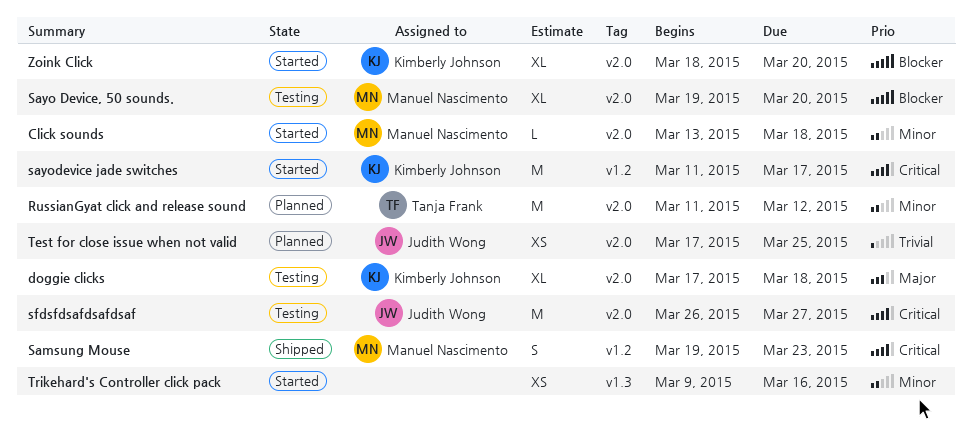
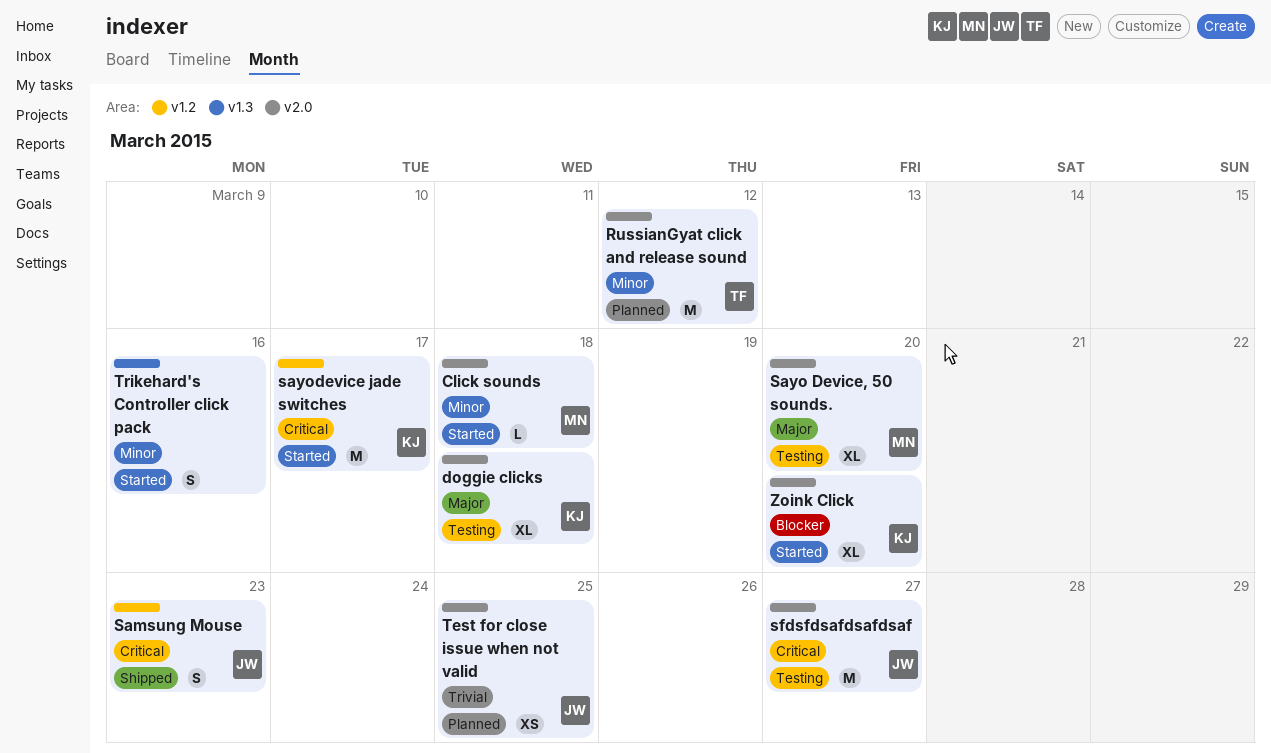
Samsung Mouse, owner: Manuel Nascimento -> Judith Wong
Sayo Device, 50 sounds., priority: Blocker -> Major
Trikehard's Controller click pack, estimate: XS -> S

